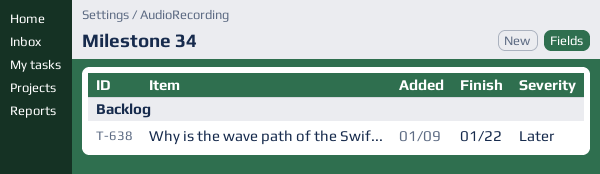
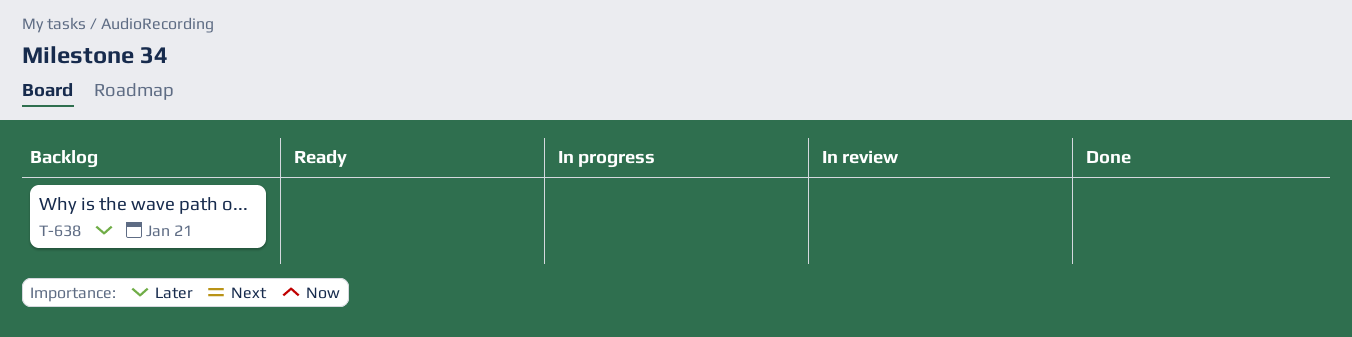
T-638, due: Jan 22 -> Jan 21

